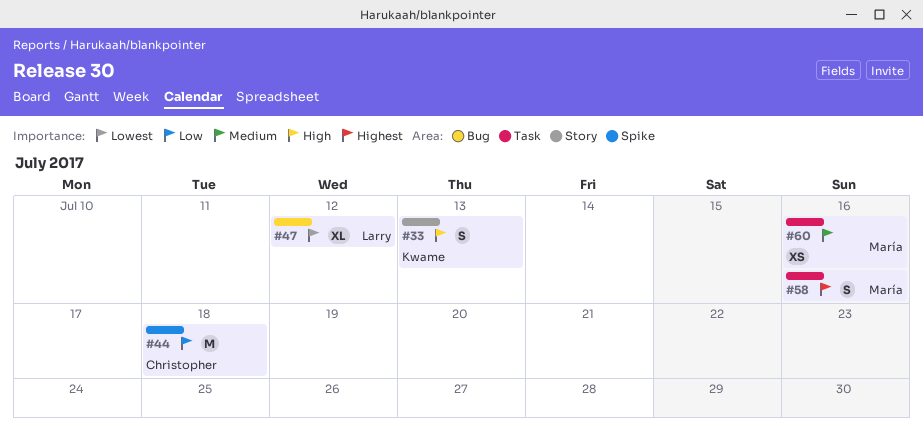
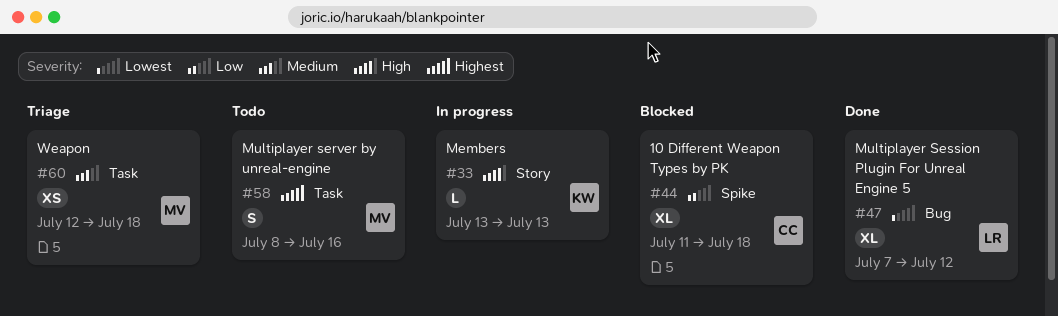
#33, estimate: S -> L
#44, estimate: M -> XL
#60, due: Jul 16 -> Jul 18

